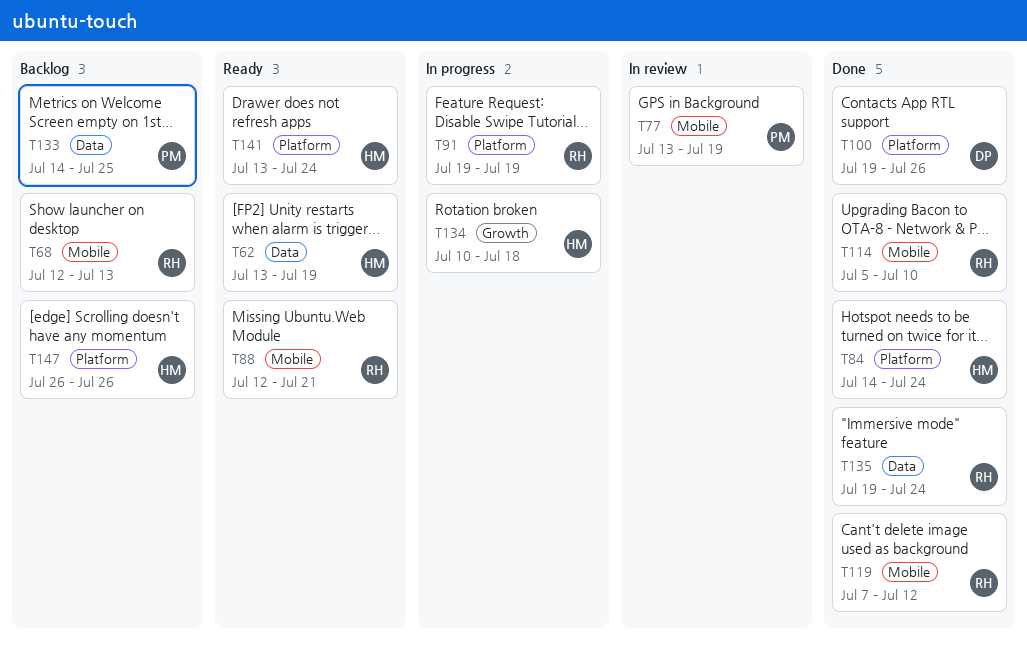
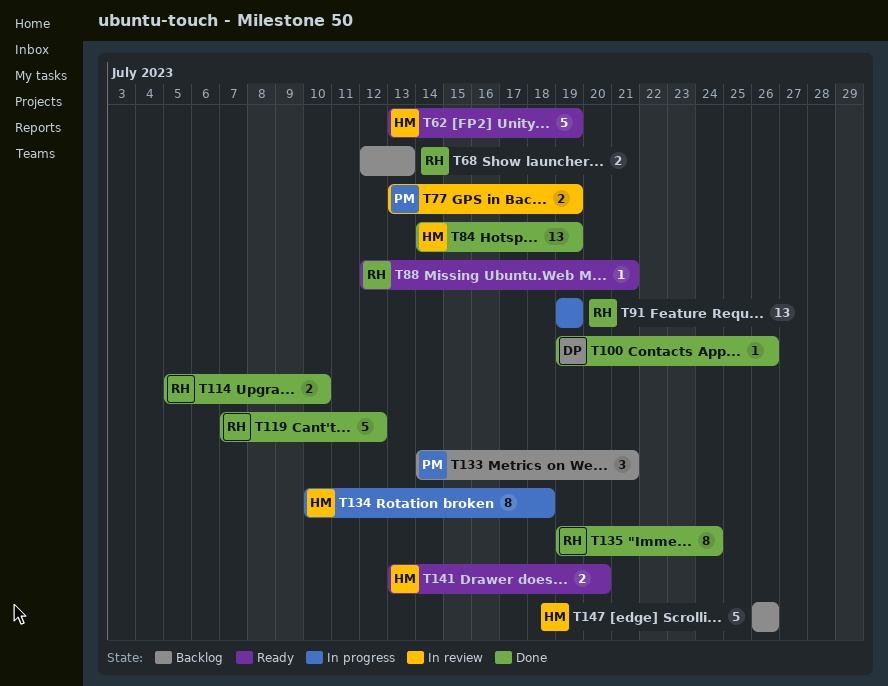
T84, due: Jul 24 -> Jul 19
T133, due: Jul 25 -> Jul 21
T141, due: Jul 24 -> Jul 20

